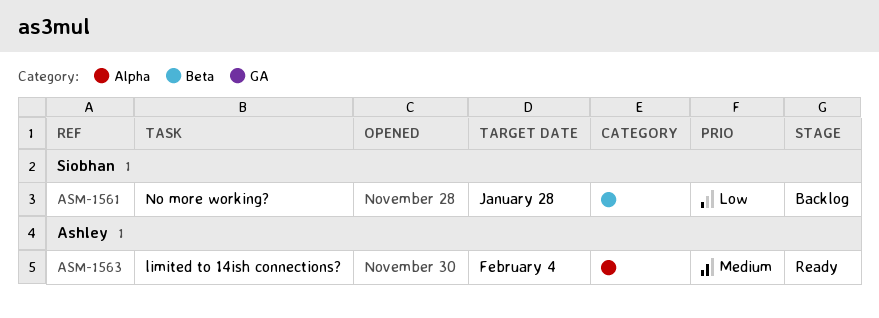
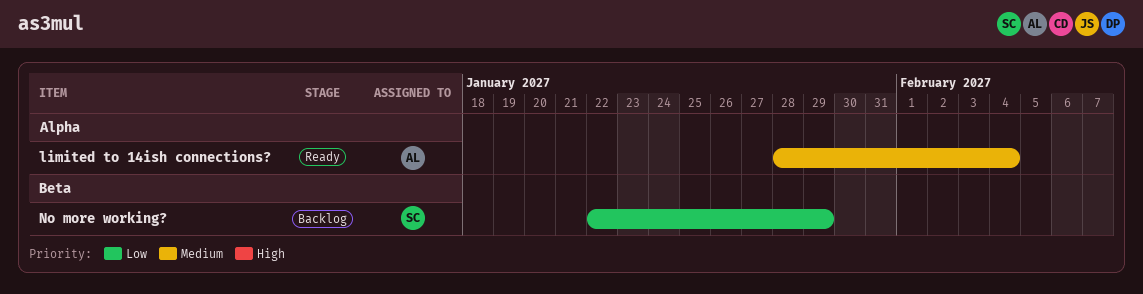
No more working?, due: Jan 28 -> Jan 29

